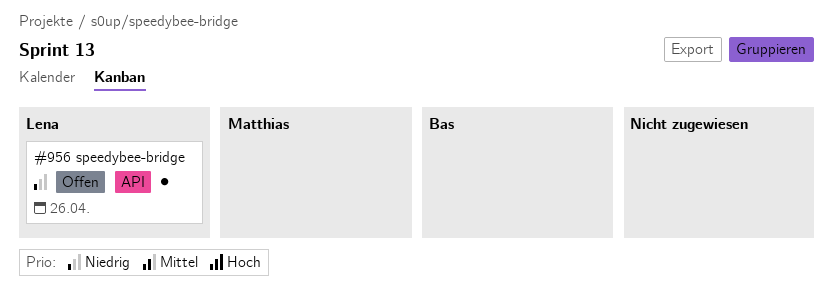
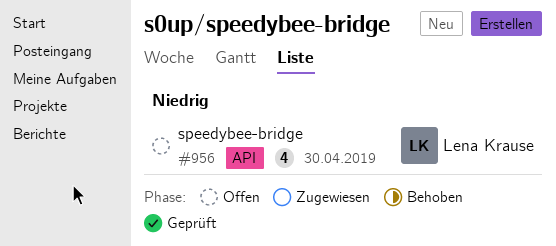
#956, estimate: 1 -> 4
#956, due: Apr 26 -> Apr 30

